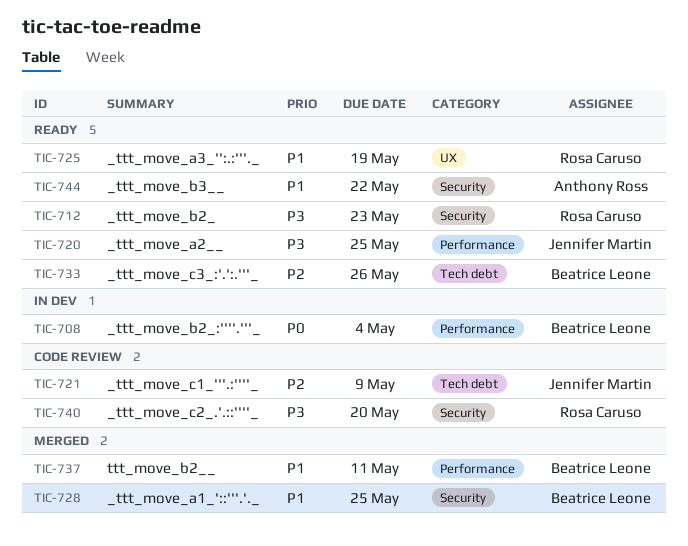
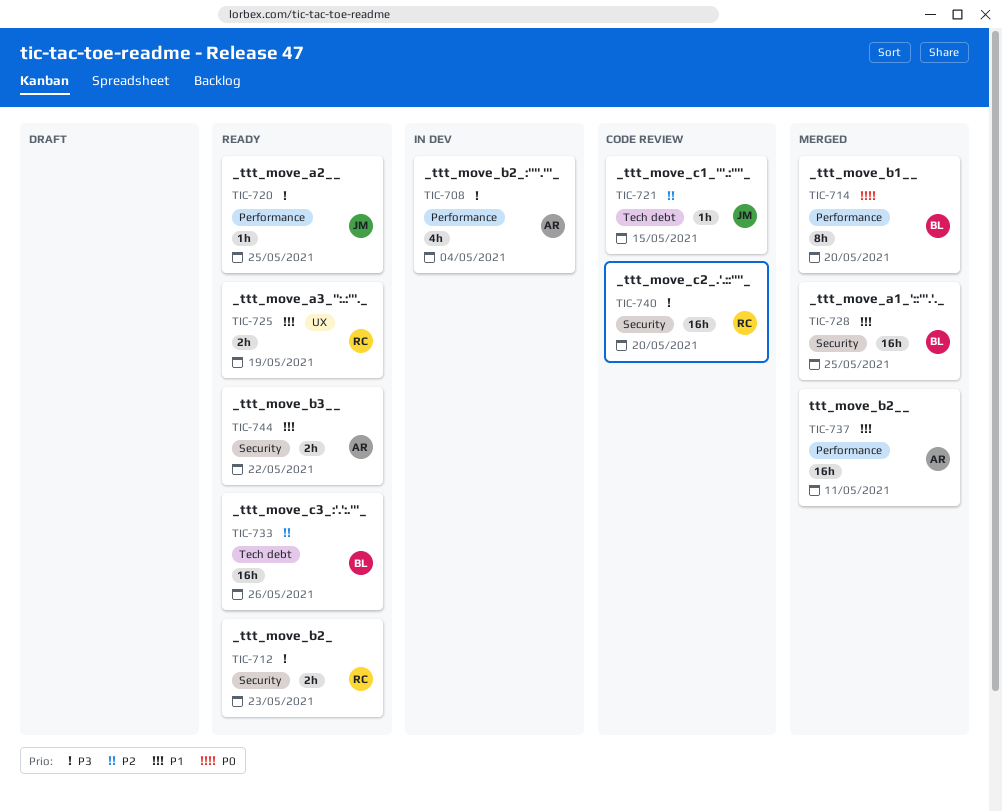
TIC-708, owner: Beatrice Leone -> Anthony Ross
TIC-708, priority: P0 -> P3
TIC-714: none -> present
TIC-721, due: May 9 -> May 15
TIC-737, owner: Beatrice Leone -> Anthony Ross

